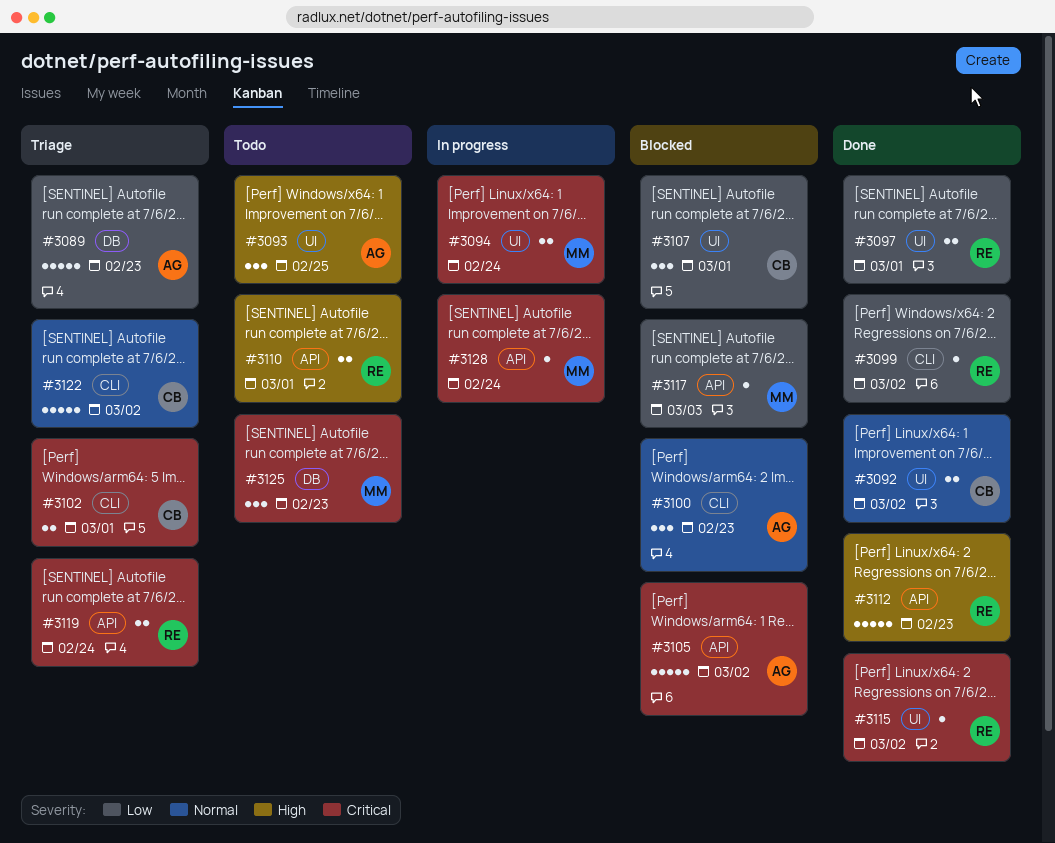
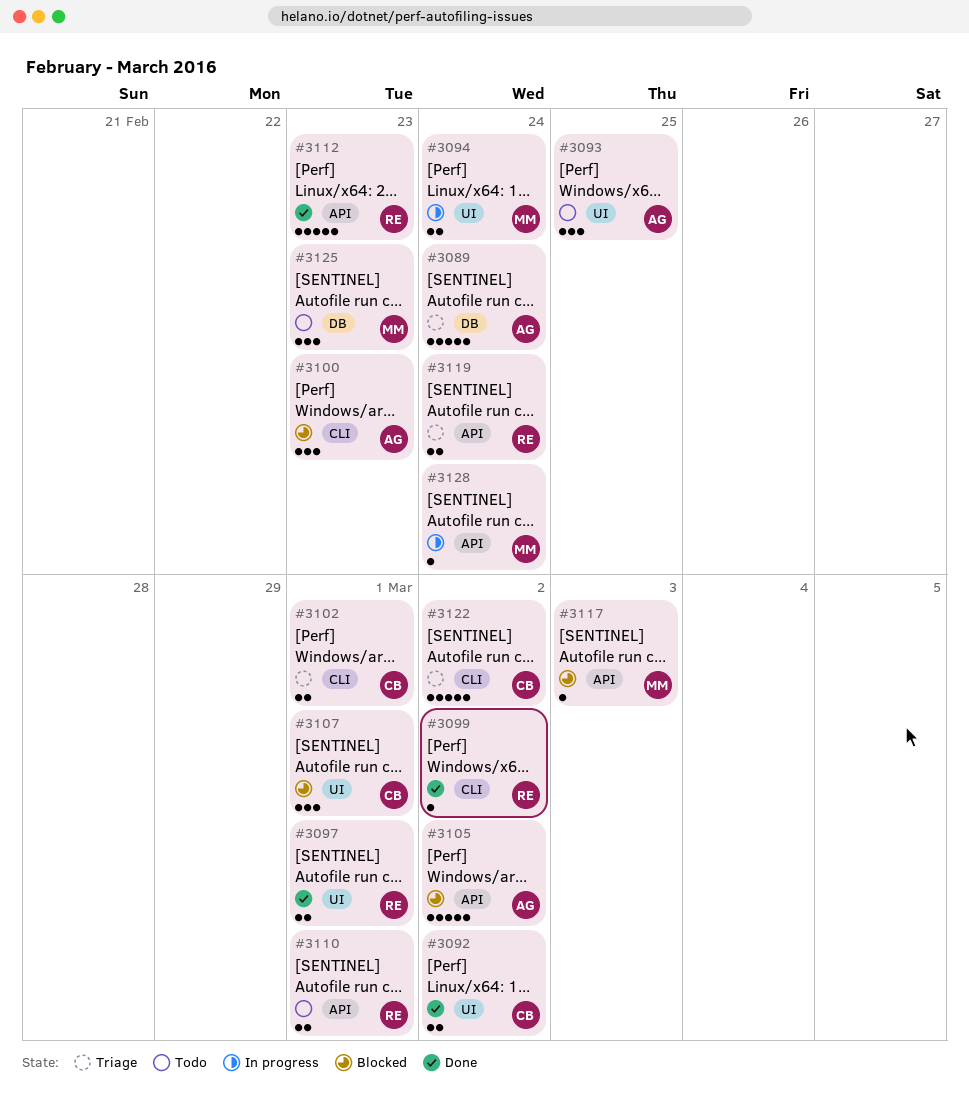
#3089, due: Feb 23 -> Feb 24
#3115: present -> none

